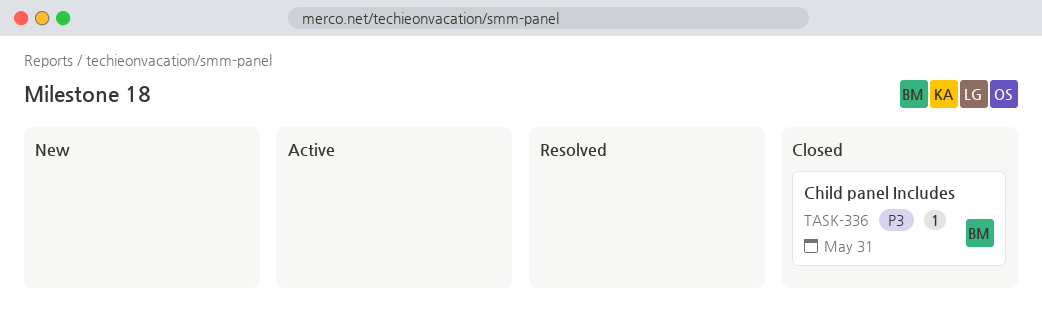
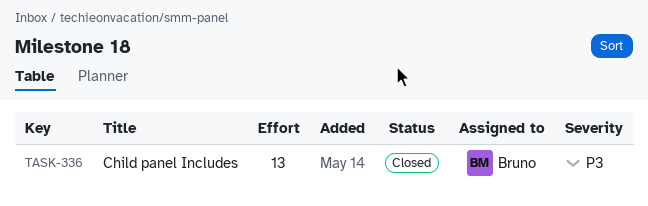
TASK-336, estimate: 1 -> 13

